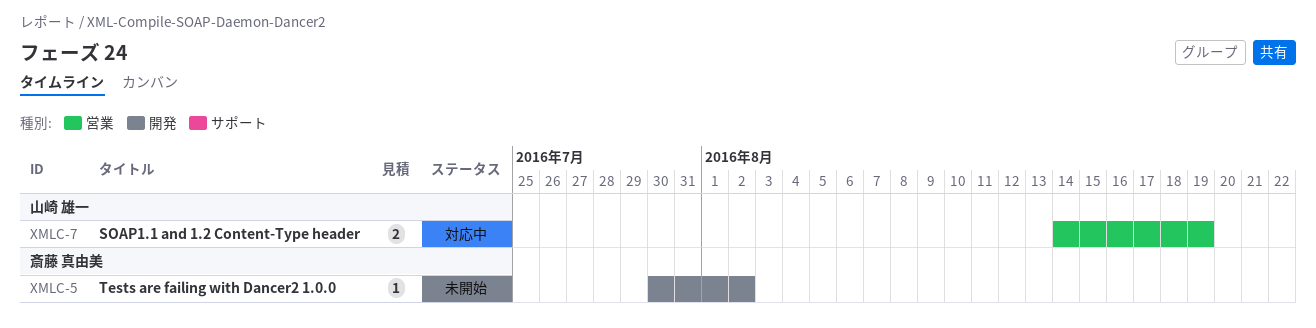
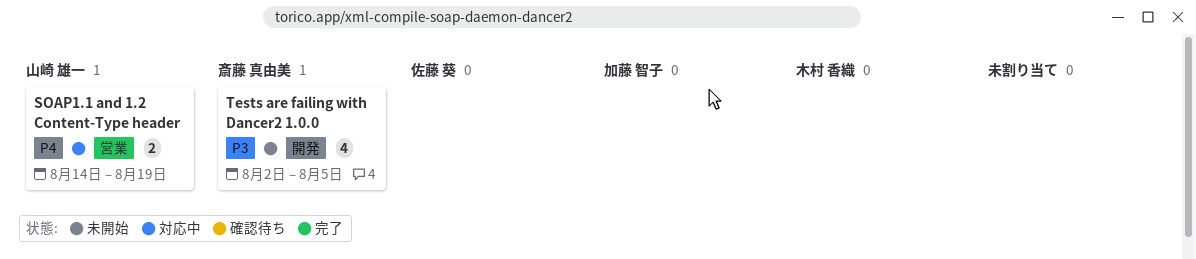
Tests are failing with Dancer2 1.0.0, estimate: 1 -> 4
Tests are failing with Dancer2 1.0.0, start: Jul 30 -> Aug 2
Tests are failing with Dancer2 1.0.0, due: Aug 2 -> Aug 5

